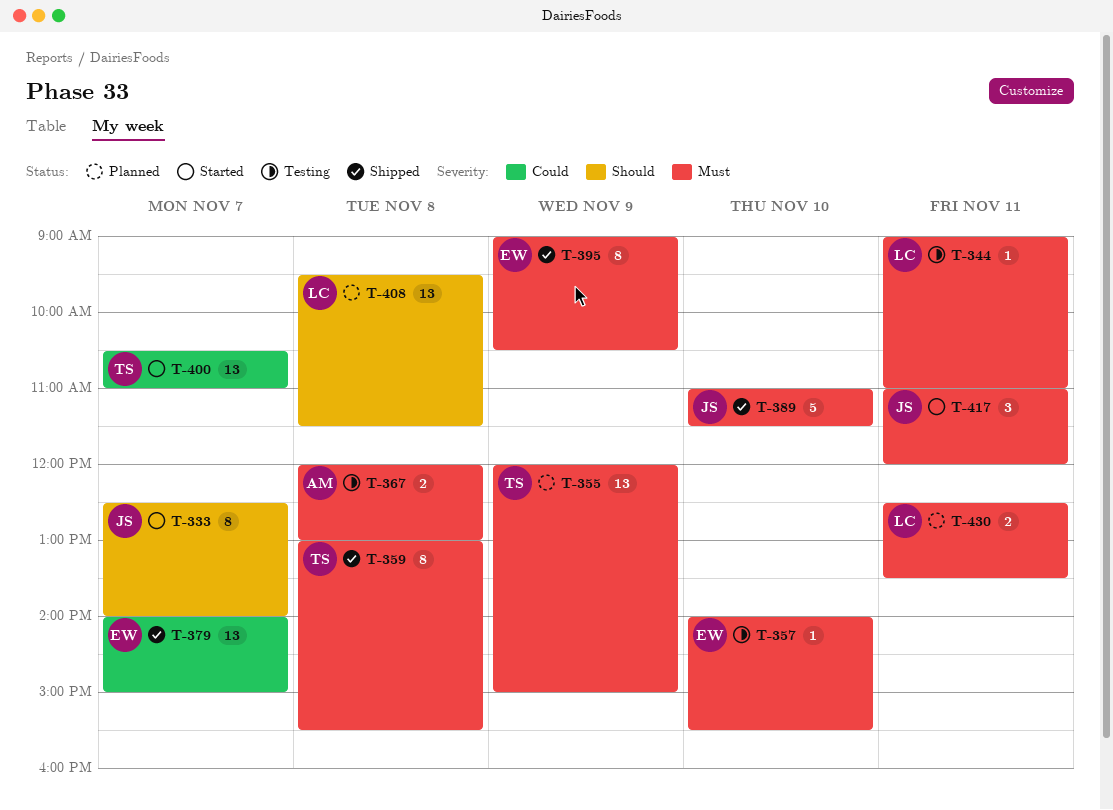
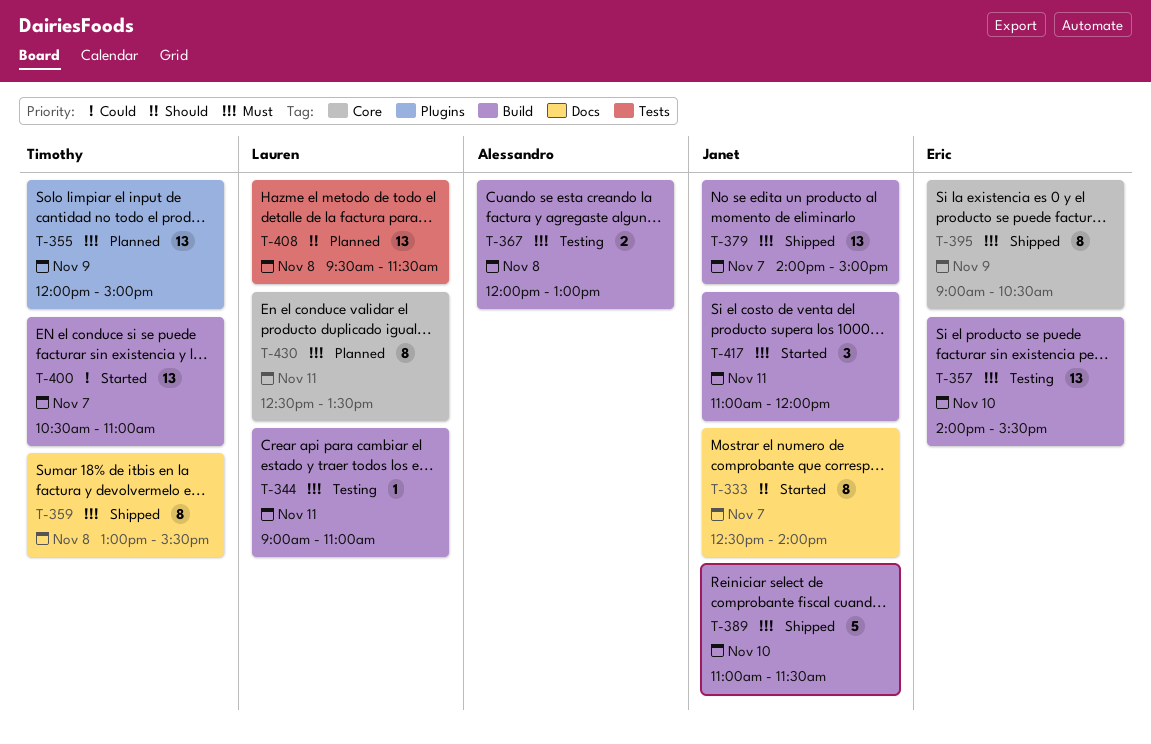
T-357, estimate: 1 -> 13
T-379, owner: Eric -> Janet
T-379, priority: Could -> Must
T-430, estimate: 2 -> 8

